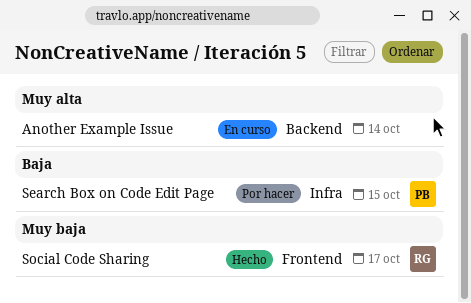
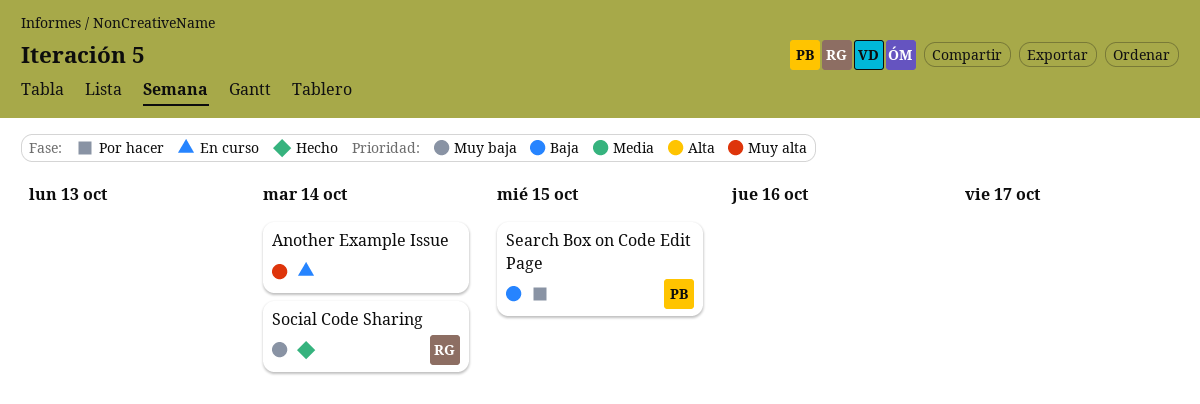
Social Code Sharing, due: Oct 17 -> Oct 14

